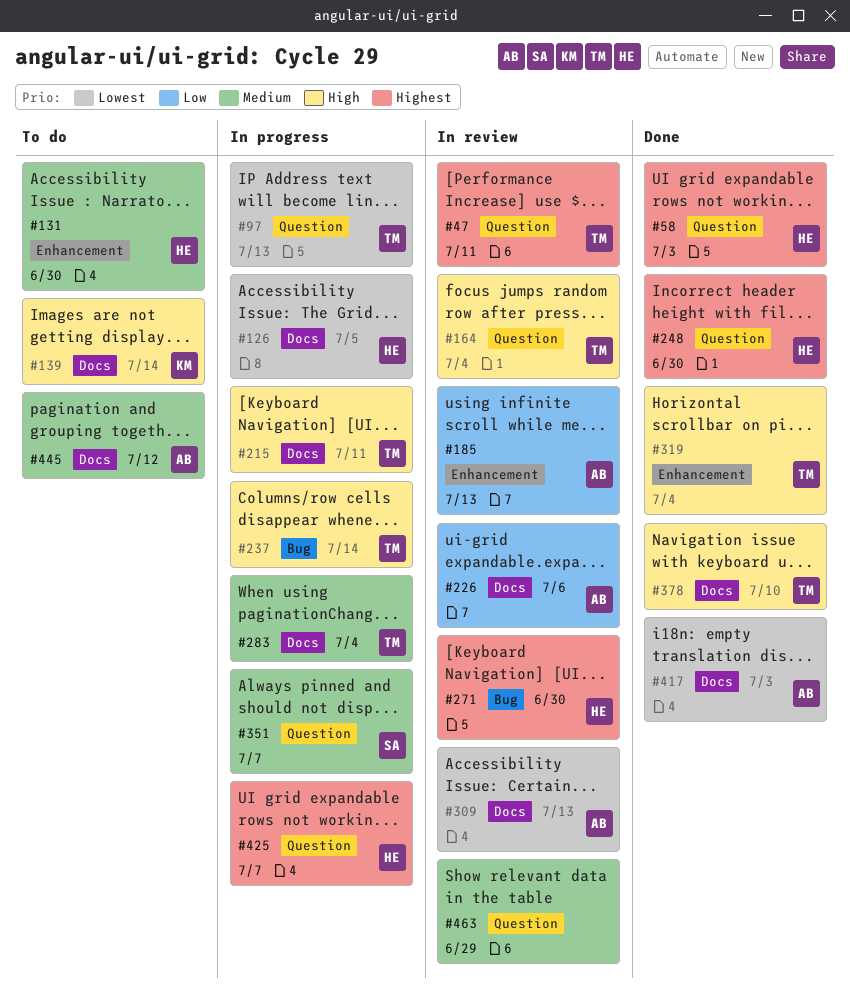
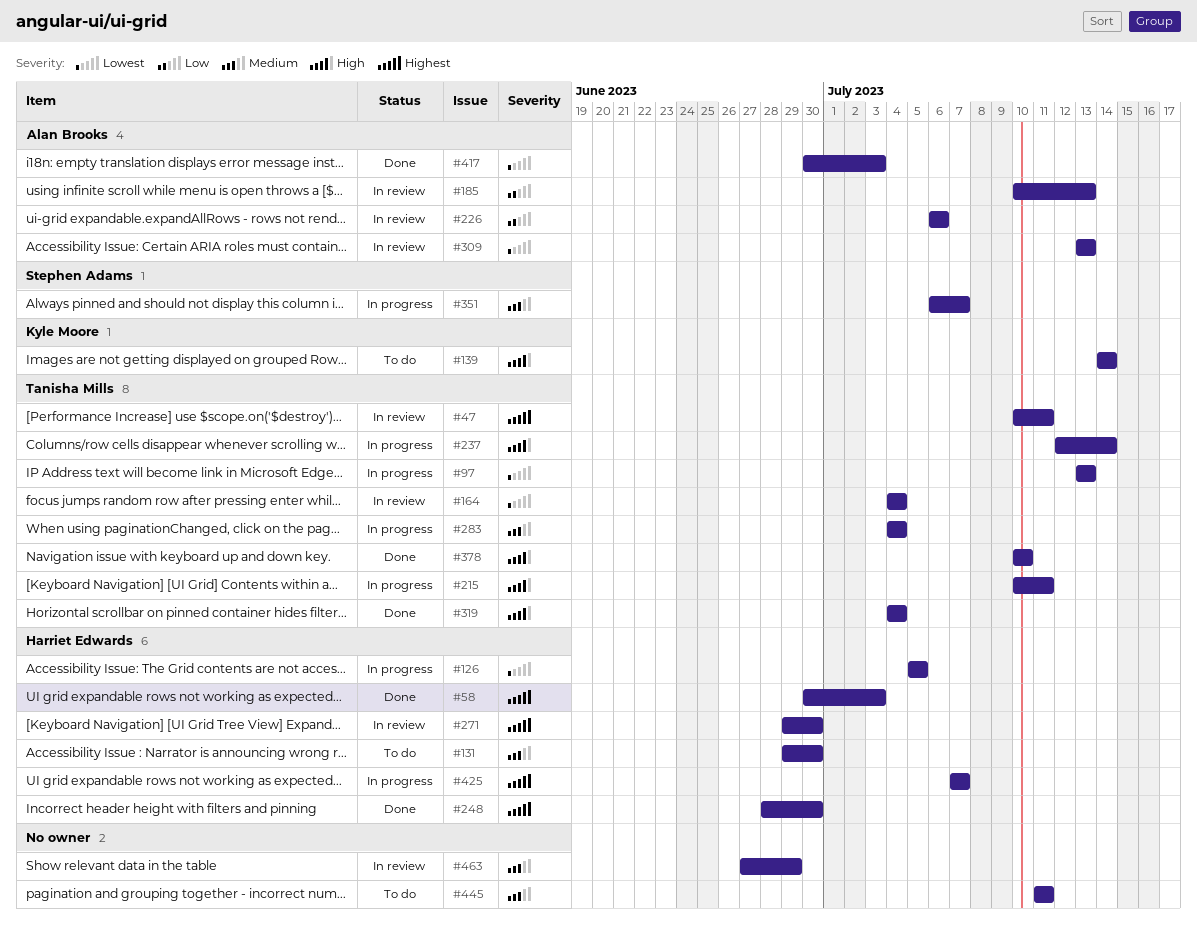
#164, priority: High -> Lowest
#445, owner: Alan Brooks -> none
#445, due: Jul 12 -> Jul 11

